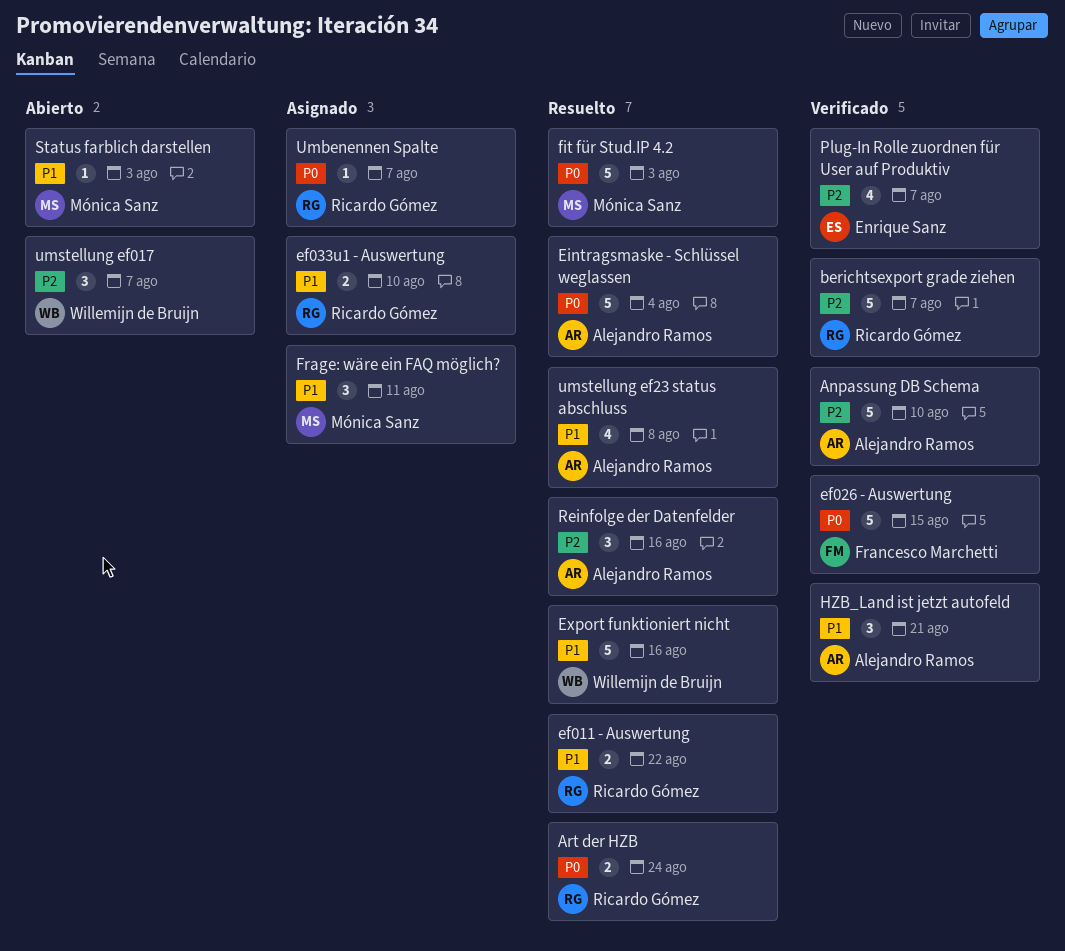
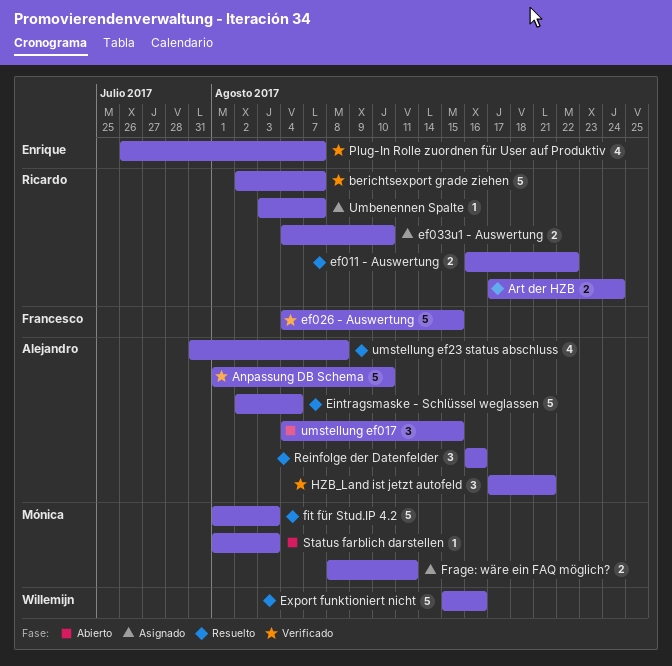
Frage: wäre ein FAQ möglich?, estimate: 3 -> 2
umstellung ef017, owner: Willemijn de Bruijn -> Alejandro Ramos
umstellung ef017, due: Aug 7 -> Aug 15

